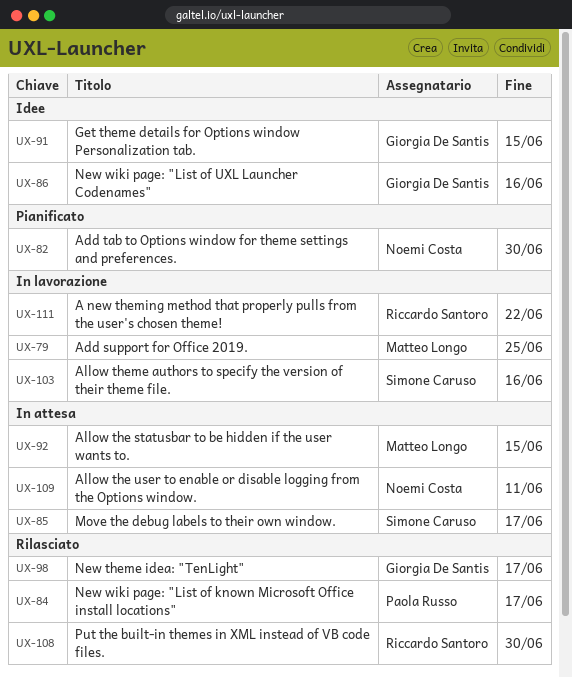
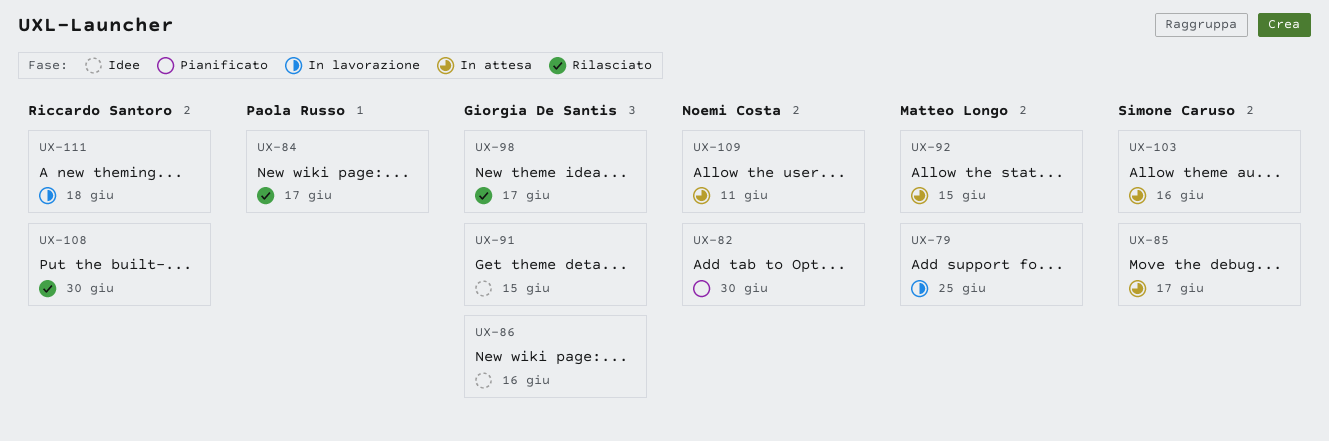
UX-103, status: In lavorazione -> In attesa
UX-111, due: Jun 22 -> Jun 18

